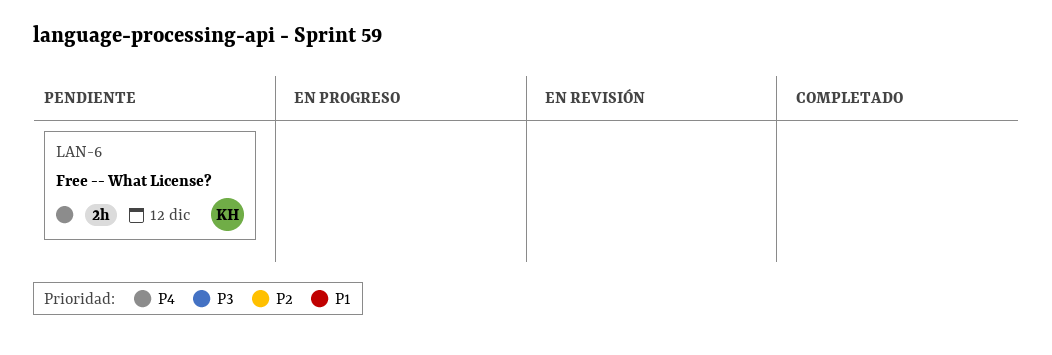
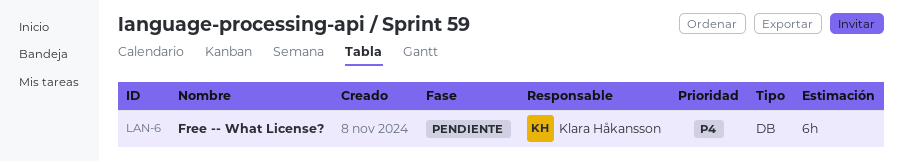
LAN-6, estimate: 2h -> 6h

